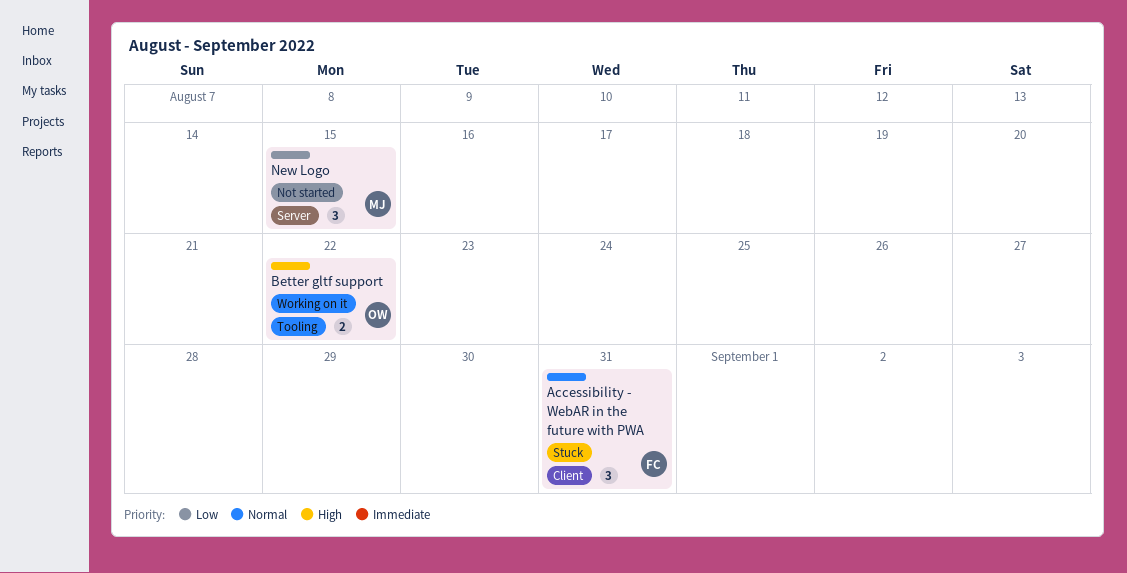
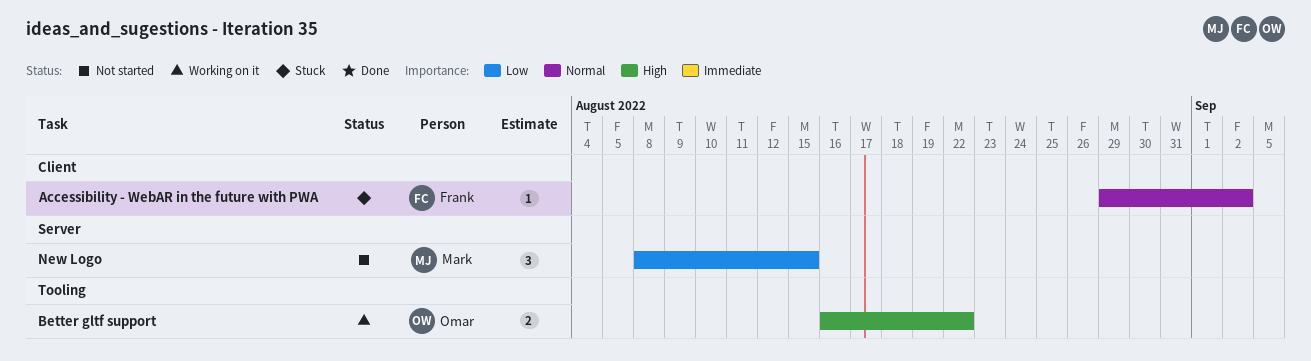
Accessibility - WebAR in the future with PWA, estimate: 3 -> 1
Accessibility - WebAR in the future with PWA, due: Aug 31 -> Sep 2

